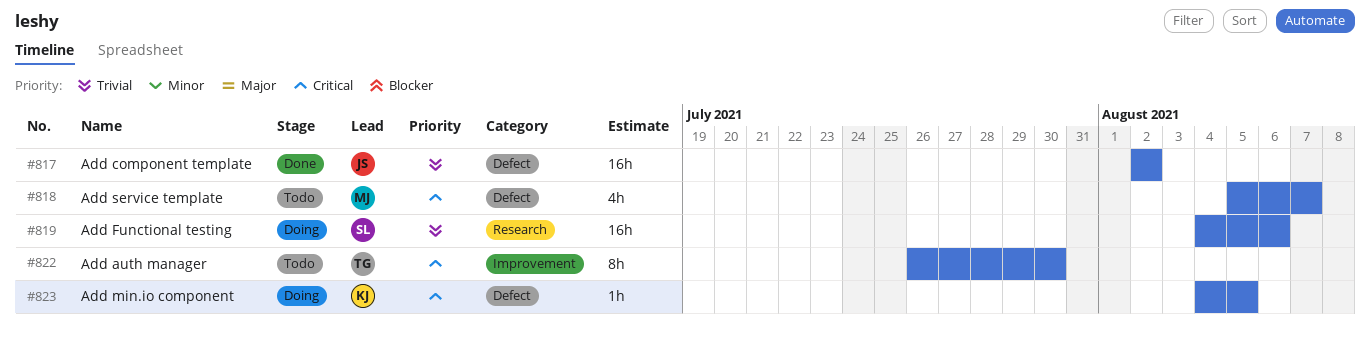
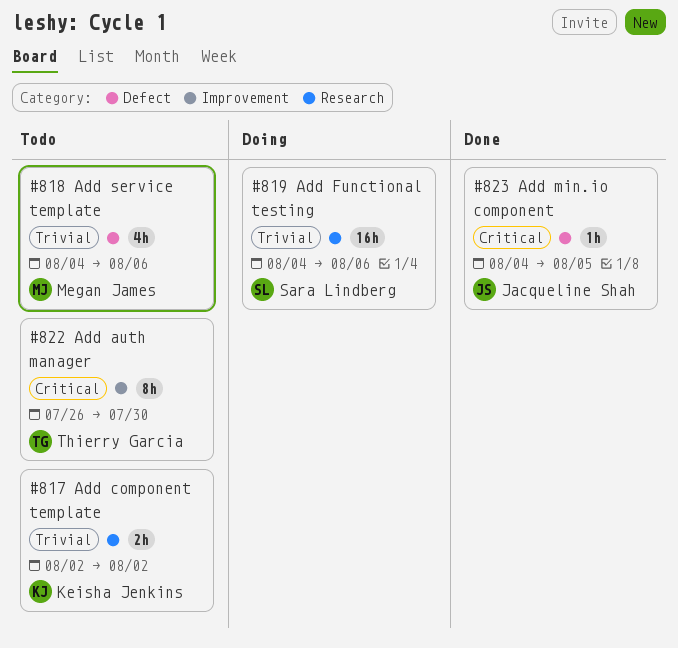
#817, status: Done -> Todo
#817, owner: Jacqueline Shah -> Keisha Jenkins
#817, label: Defect -> Research
#817, estimate: 16h -> 2h
#818, priority: Critical -> Trivial
#818, start: Aug 5 -> Aug 4
#818, due: Aug 7 -> Aug 6
#823, status: Doing -> Done
#823, owner: Keisha Jenkins -> Jacqueline Shah

